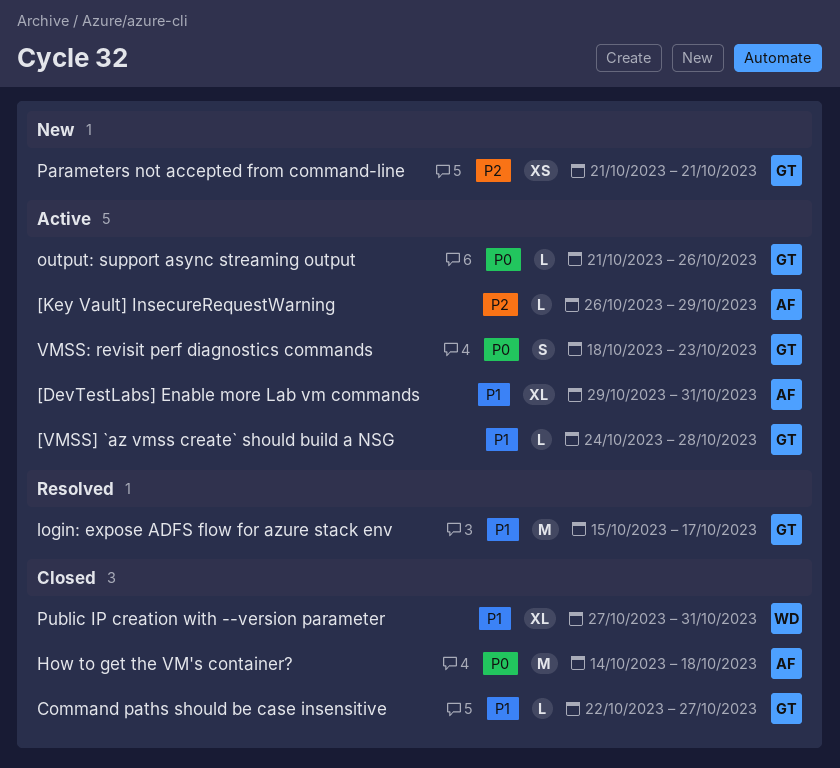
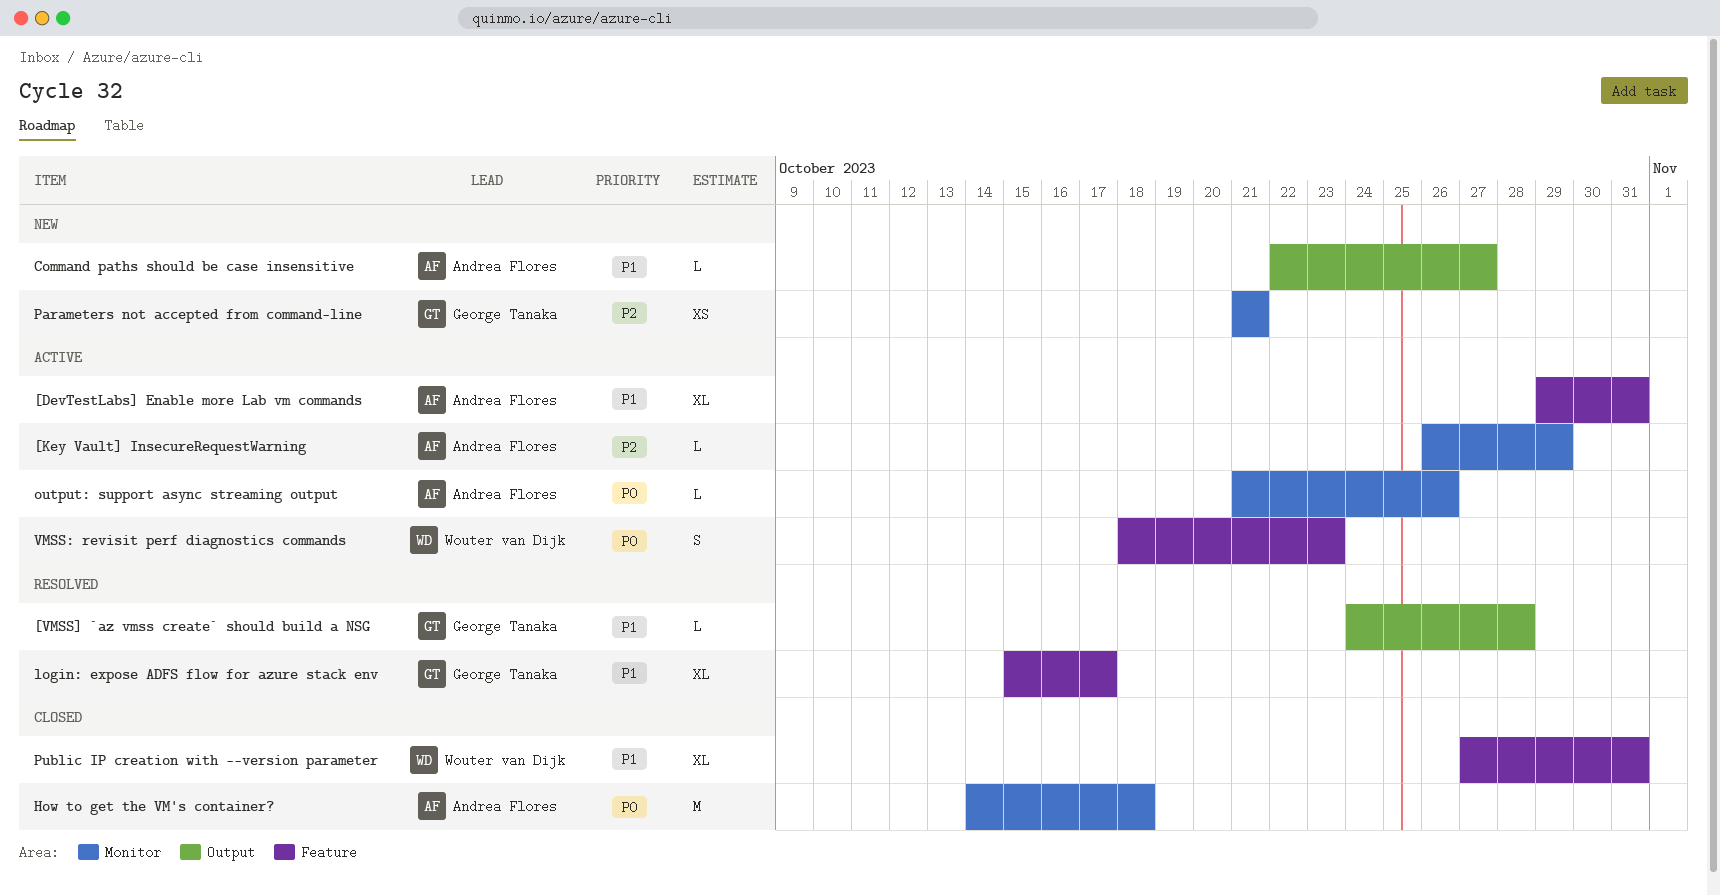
[VMSS] `az vmss create` should build a NSG, status: Active -> Resolved
Command paths should be case insensitive, status: Closed -> New
Command paths should be case insensitive, owner: George Tanaka -> Andrea Flores
login: expose ADFS flow for azure stack env, estimate: M -> XL
output: support async streaming output, owner: George Tanaka -> Andrea Flores
VMSS: revisit perf diagnostics commands, owner: George Tanaka -> Wouter van Dijk

